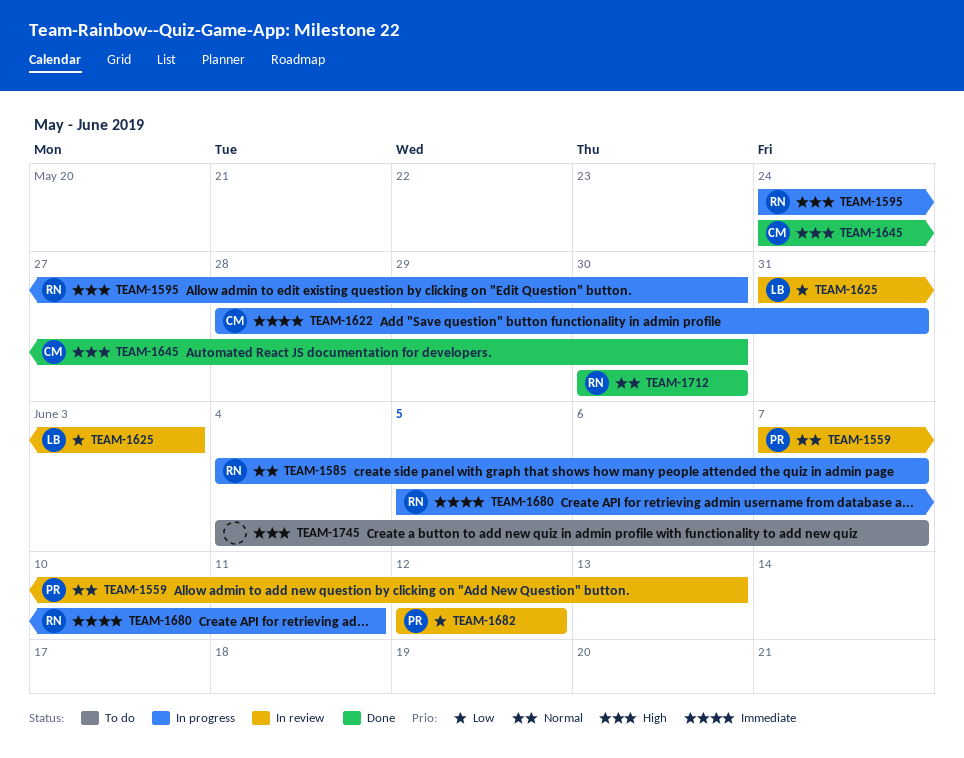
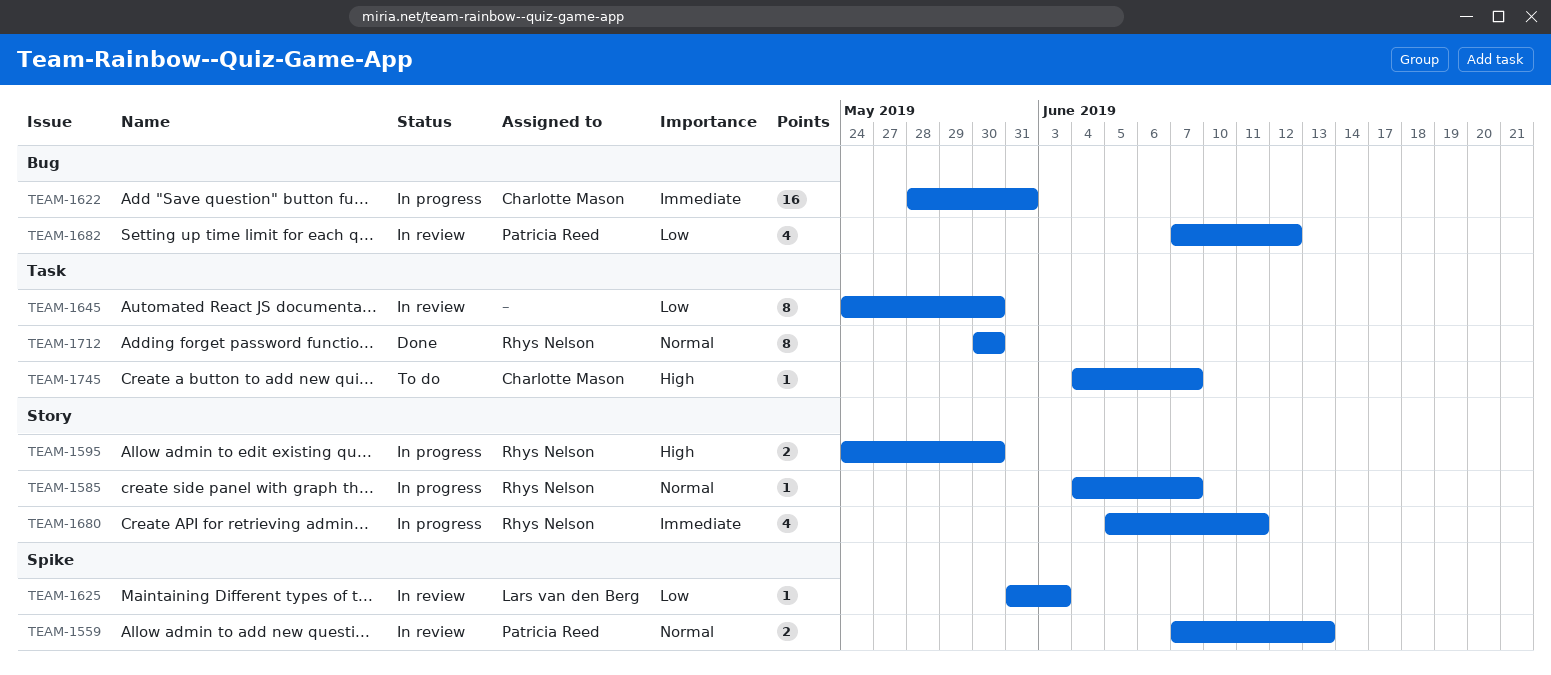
TEAM-1645, status: Done -> In review
TEAM-1645, owner: Charlotte Mason -> none
TEAM-1645, priority: High -> Low
TEAM-1682, start: Jun 12 -> Jun 7
TEAM-1745, owner: none -> Charlotte Mason

